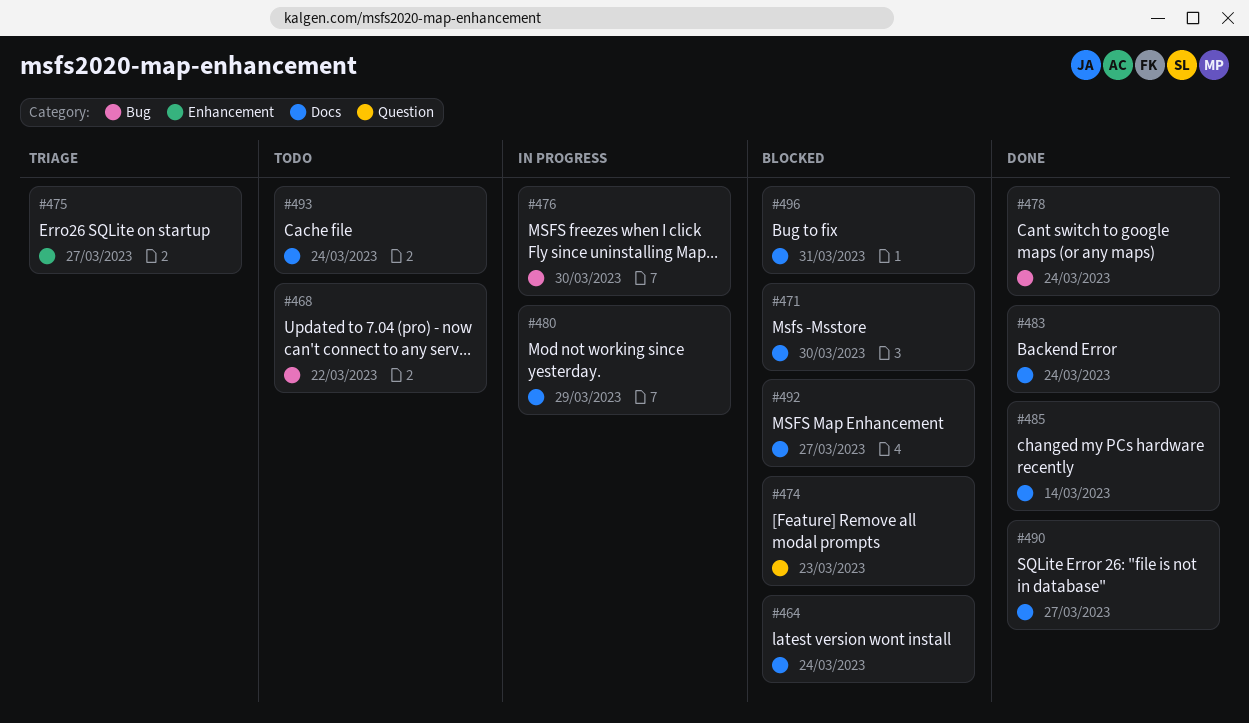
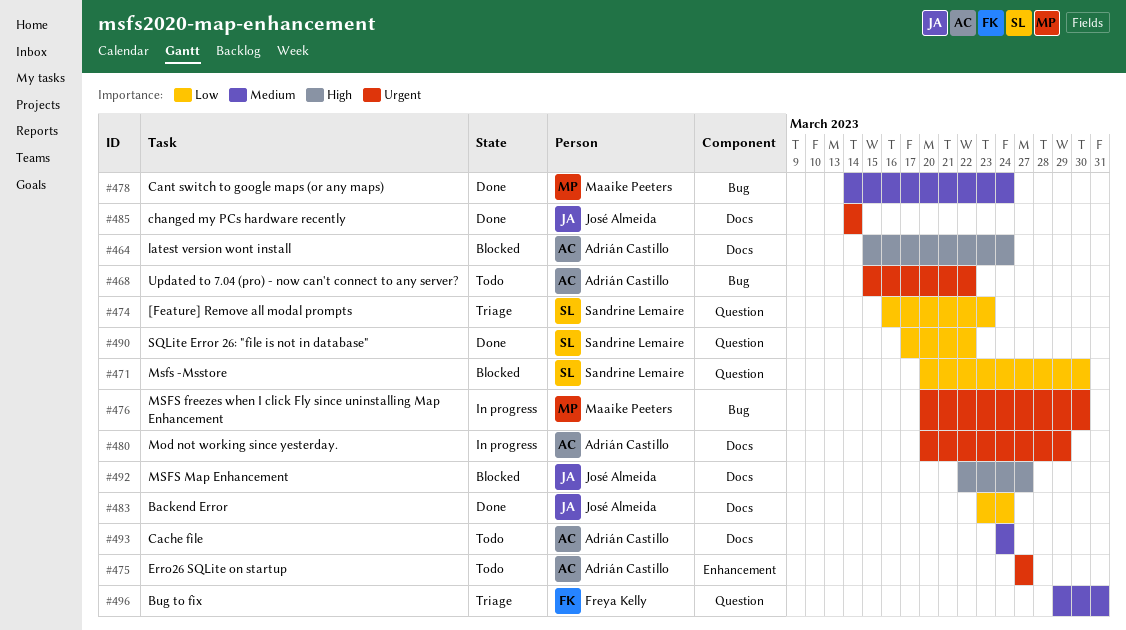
#471, label: Docs -> Question
#474, status: Blocked -> Triage
#475, status: Triage -> Todo
#490, label: Docs -> Question
#490, due: Mar 27 -> Mar 22
#496, status: Blocked -> Triage
#496, label: Docs -> Question

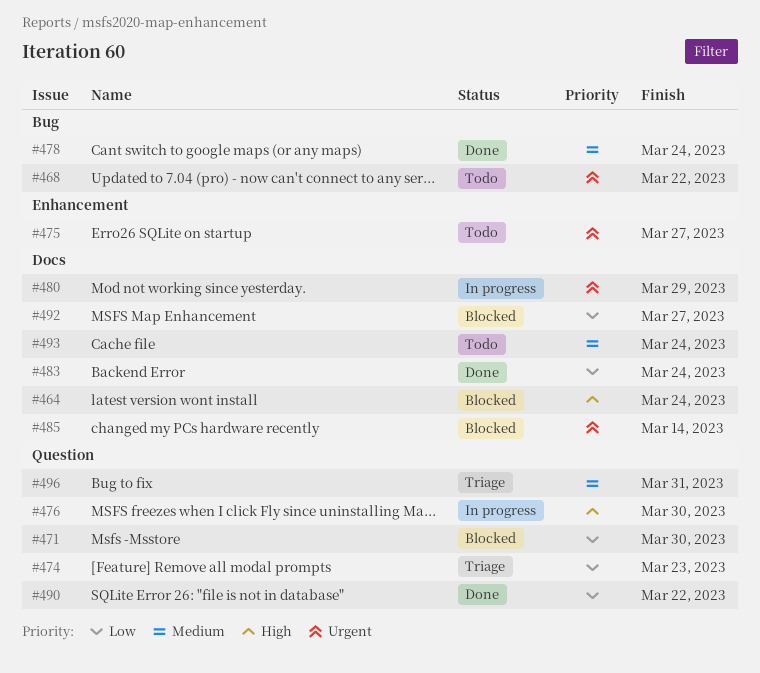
#476, priority: Urgent -> High
#476, label: Bug -> Question
#485, status: Done -> Blocked
#492, priority: High -> Low

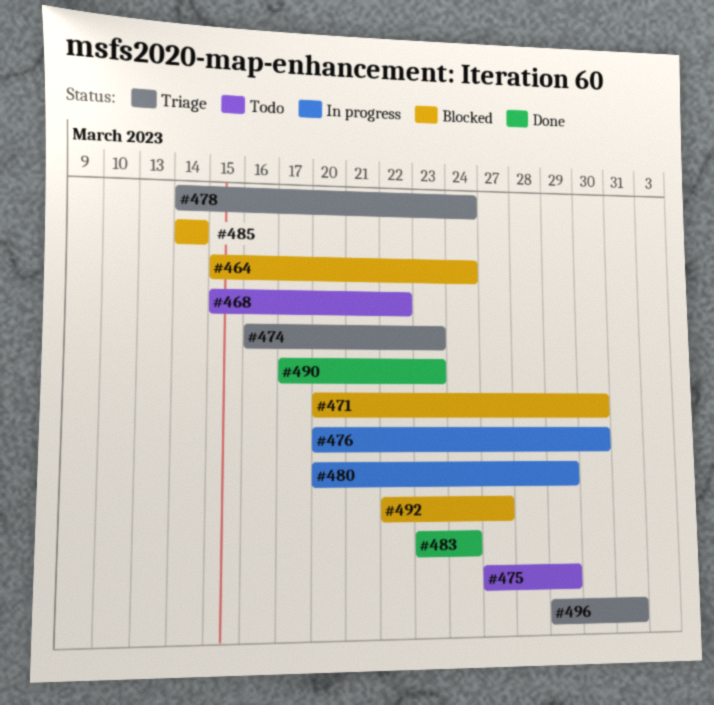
#475, due: Mar 27 -> Mar 29
#478, status: Done -> Triage
#490, due: Mar 22 -> Mar 23
#493: present -> none

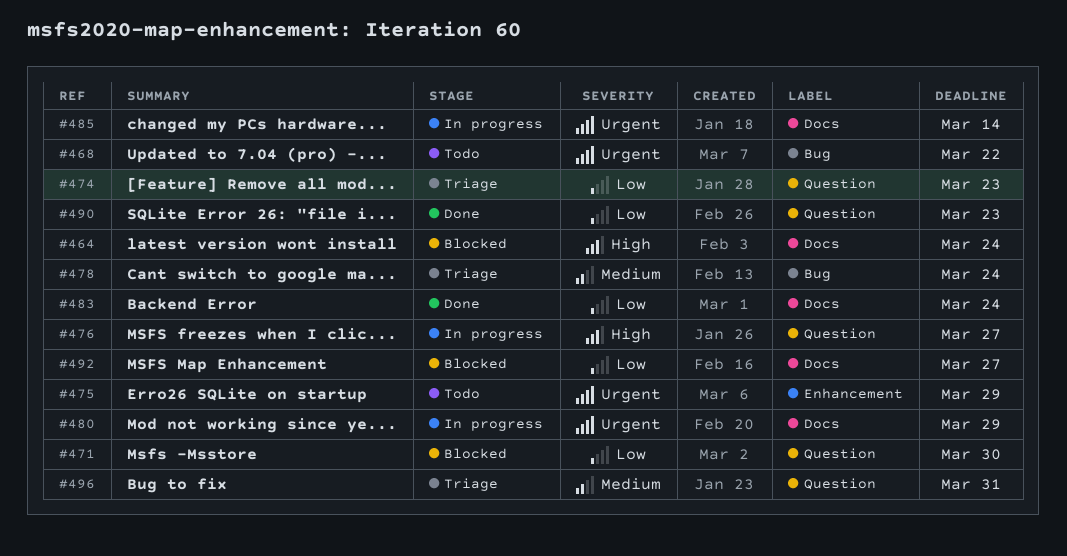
#476, due: Mar 30 -> Mar 27
#485, status: Blocked -> In progress

